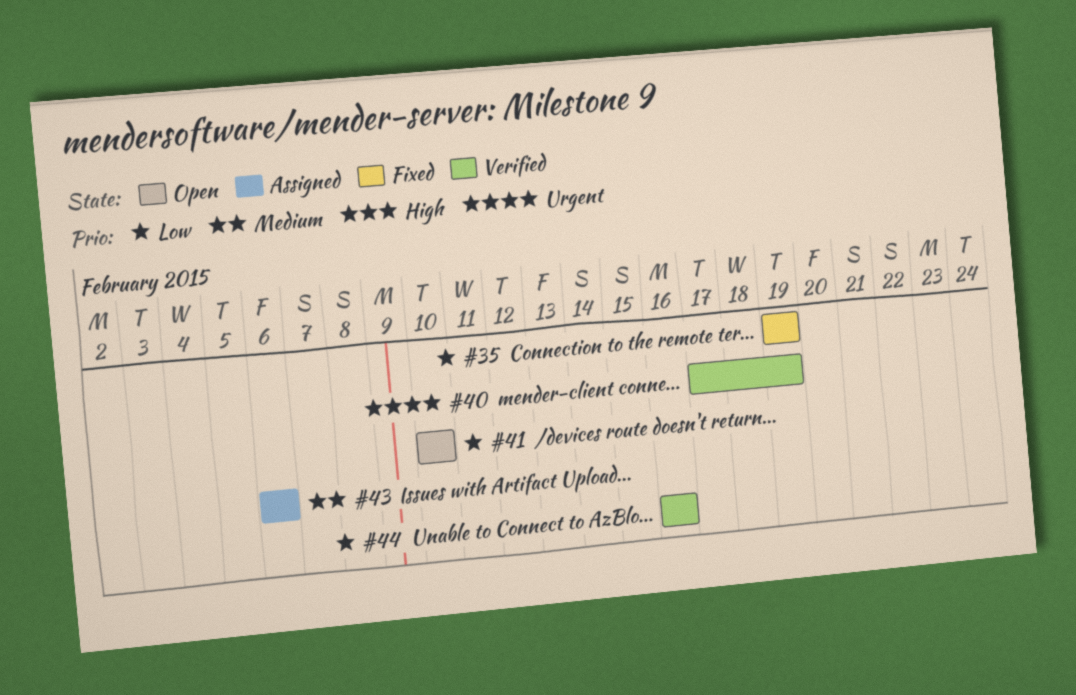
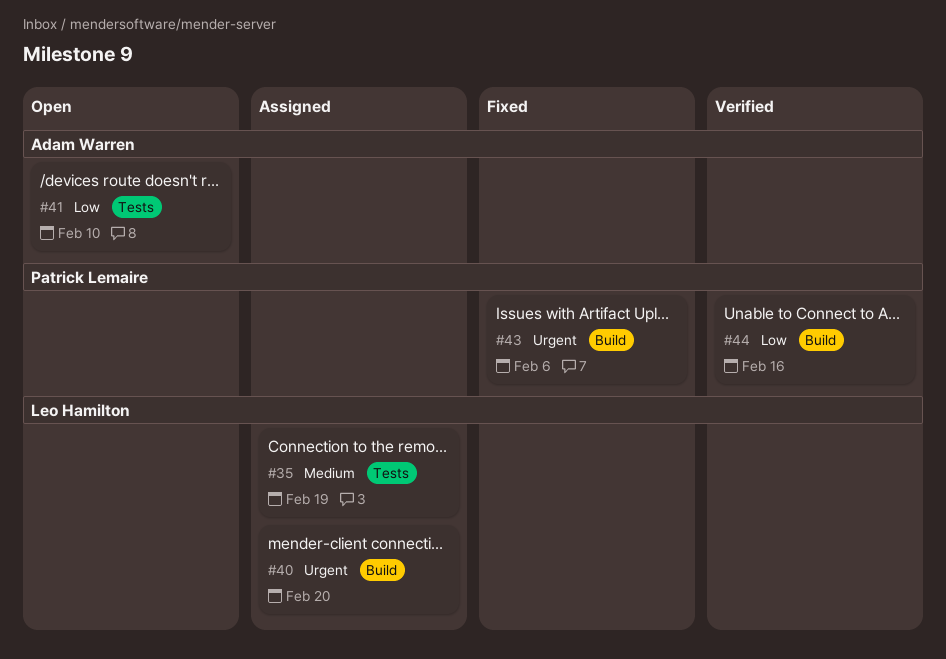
#35, status: Fixed -> Assigned
#35, priority: Low -> Medium
#40, status: Verified -> Assigned
#40, due: Feb 19 -> Feb 20
#43, status: Assigned -> Fixed
#43, priority: Medium -> Urgent

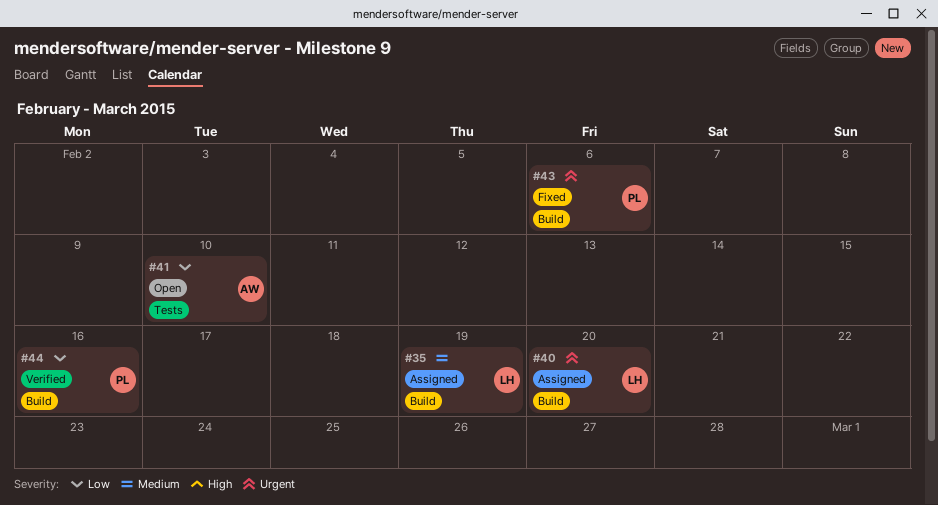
#35, label: Tests -> Build

